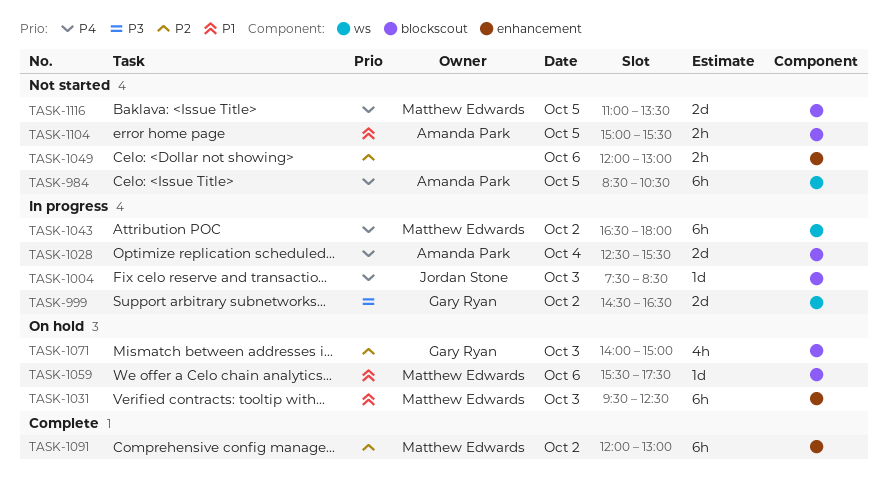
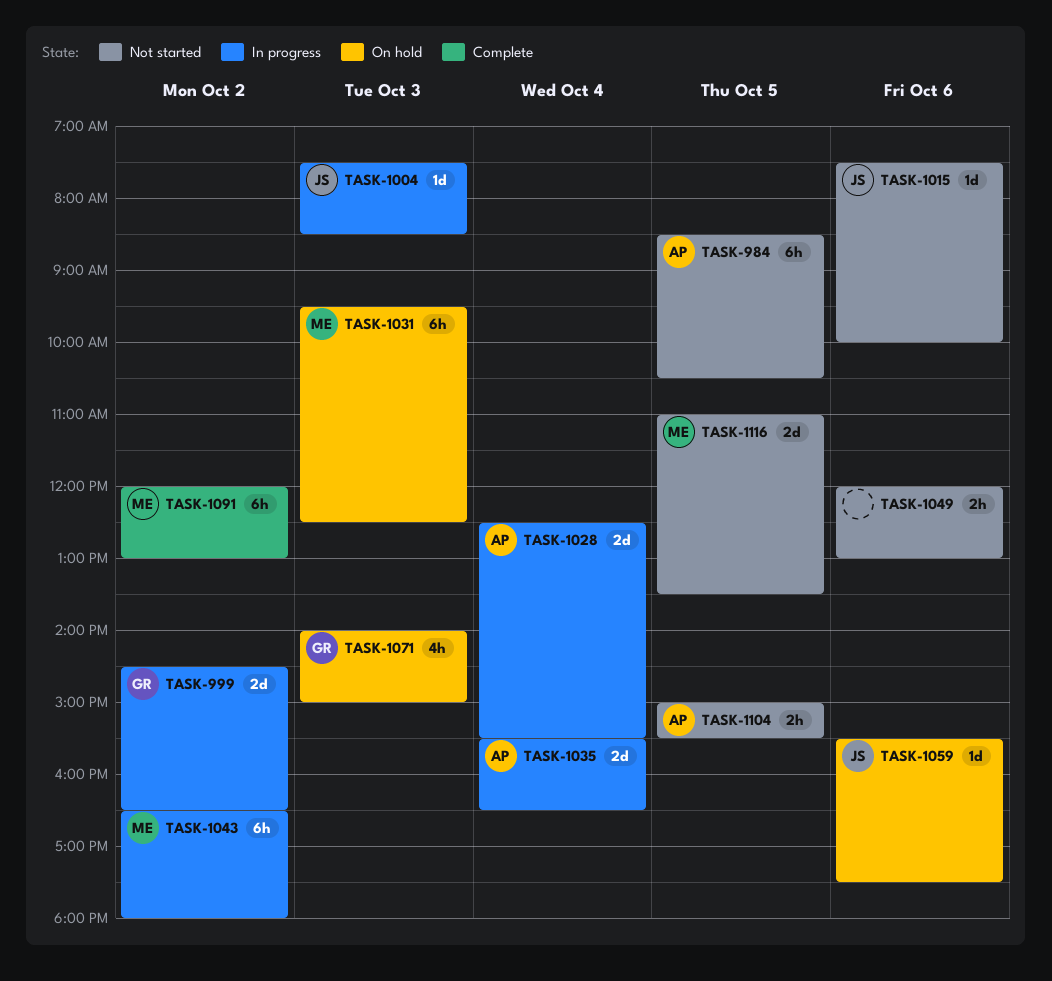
TASK-1015: none -> present
TASK-1035: none -> present
TASK-1059, owner: Matthew Edwards -> Jordan Stone

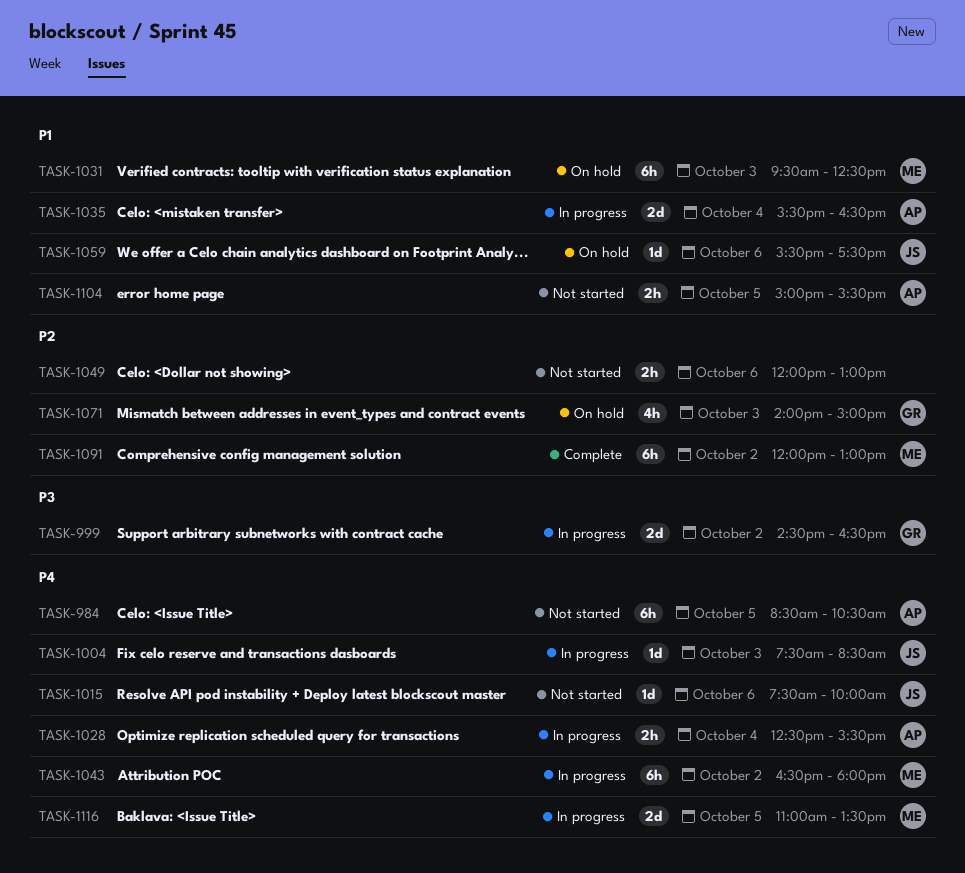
TASK-1028, estimate: 2d -> 2h
TASK-1116, status: Not started -> In progress

